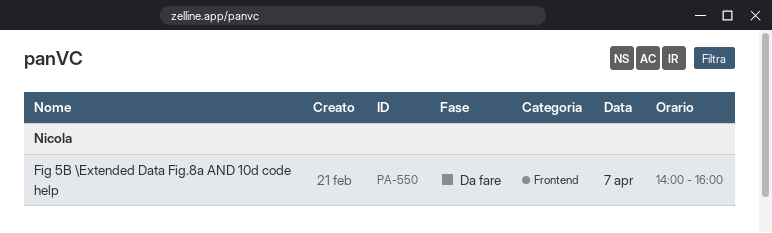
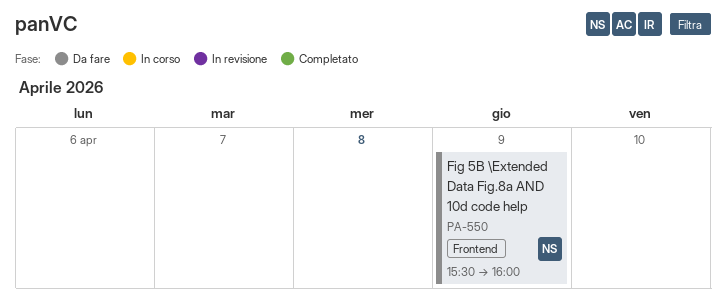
PA-550, day: Apr 7 -> Apr 9
PA-550, begins: 14:00 -> 15:30

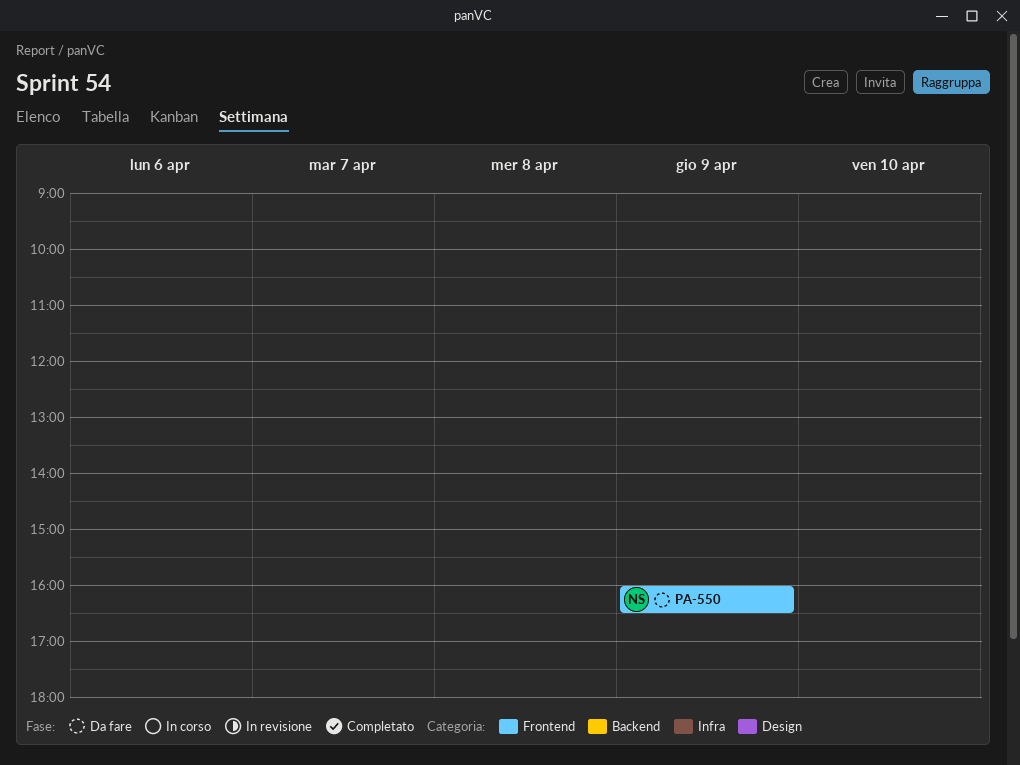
PA-550, begins: 15:30 -> 16:00
PA-550, ends: 16:00 -> 16:30

